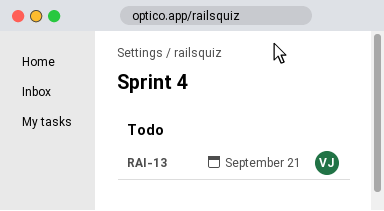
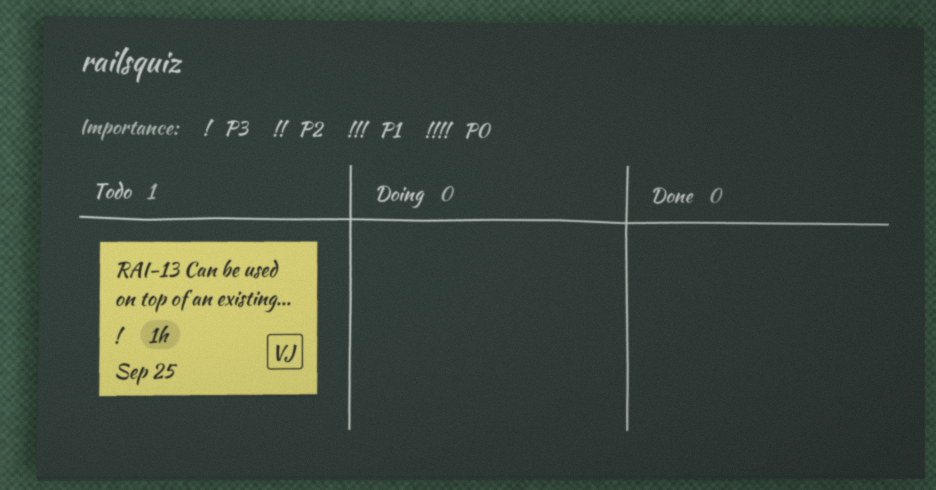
RAI-13, due: Sep 21 -> Sep 25

